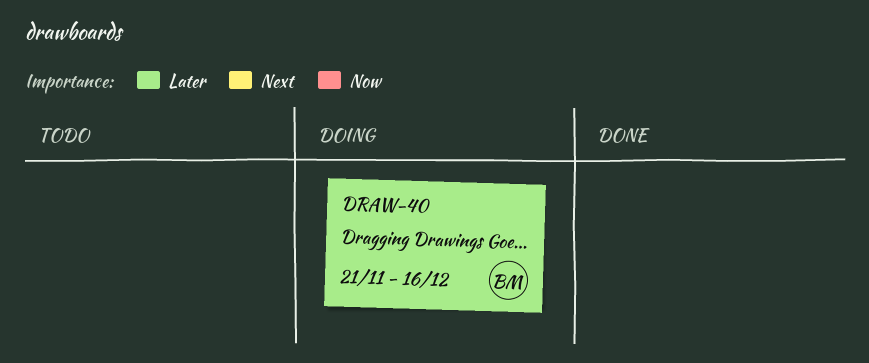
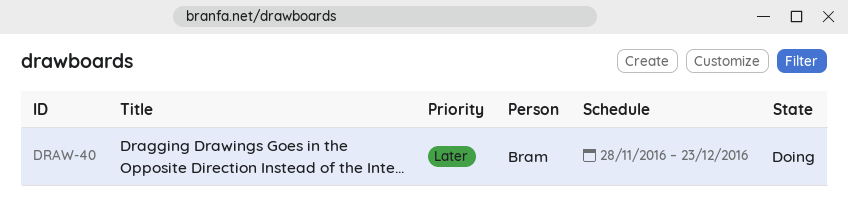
DRAW-40, start: Nov 21 -> Nov 28
DRAW-40, due: Dec 16 -> Dec 23

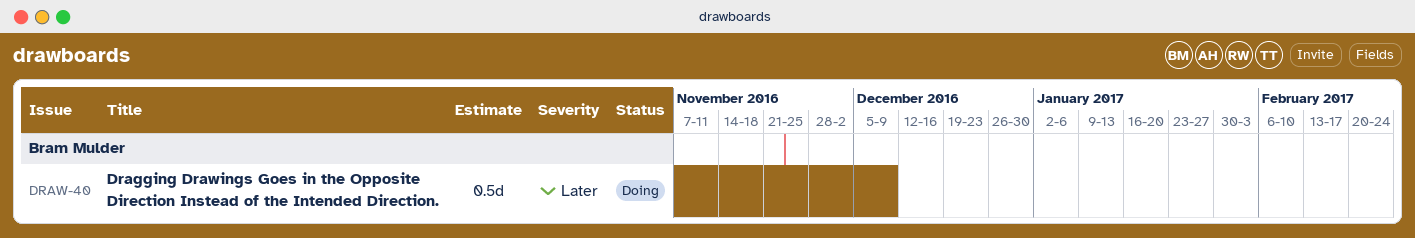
DRAW-40, start: Nov 28 -> Nov 7
DRAW-40, due: Dec 23 -> Dec 9

